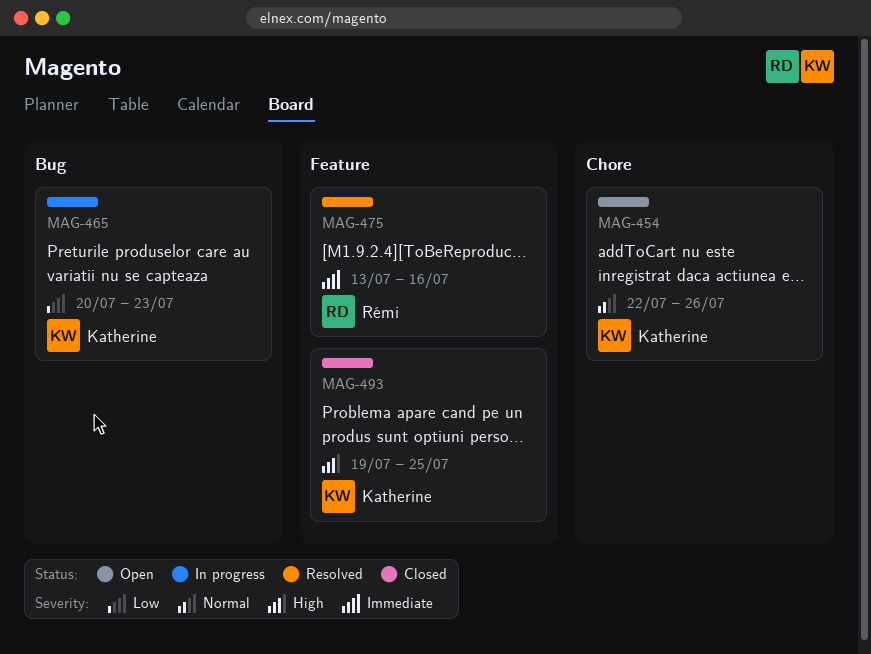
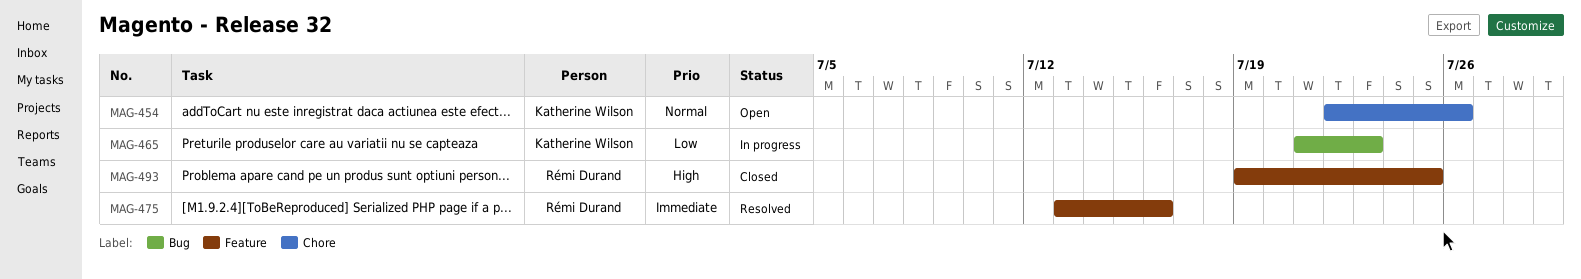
MAG-465, start: Jul 20 -> Jul 21
MAG-493, owner: Katherine Wilson -> Rémi Durand

